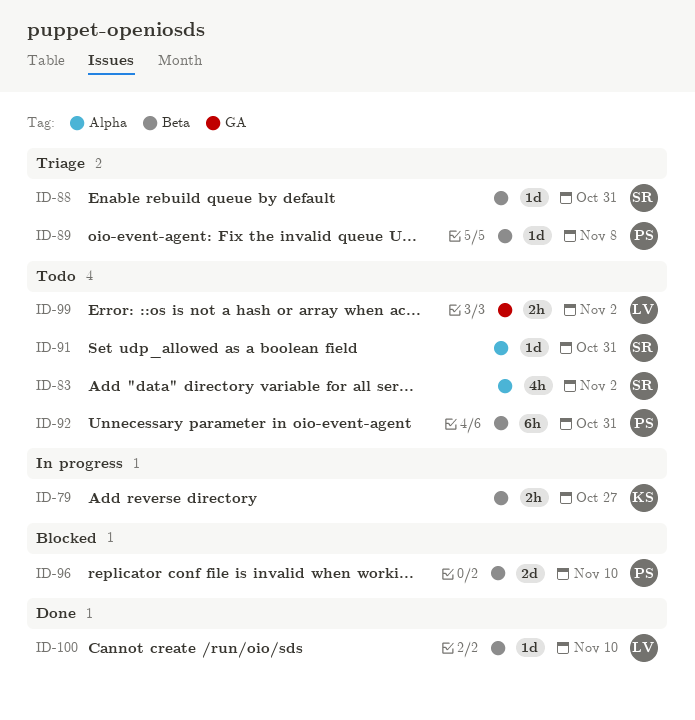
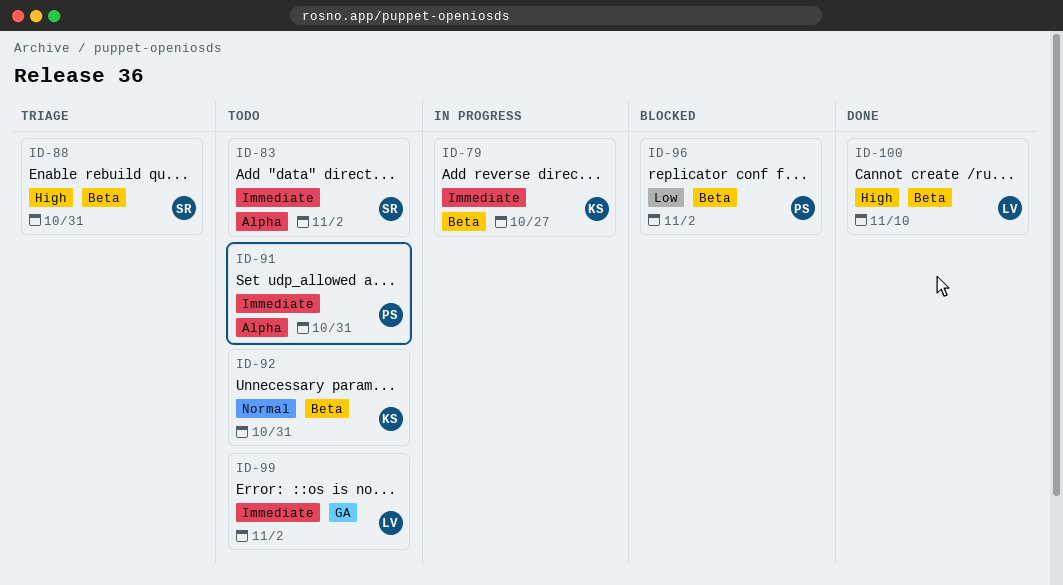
ID-89: present -> none
ID-91, owner: SR -> PS
ID-92, owner: PS -> KS
ID-96, due: Nov 10 -> Nov 2

